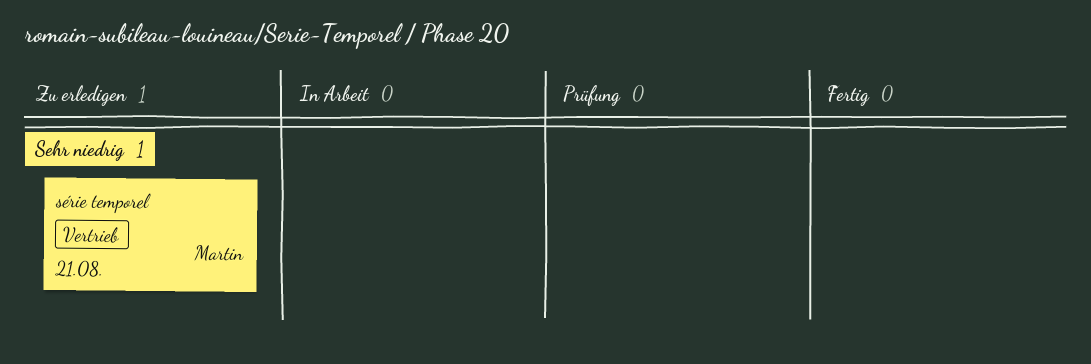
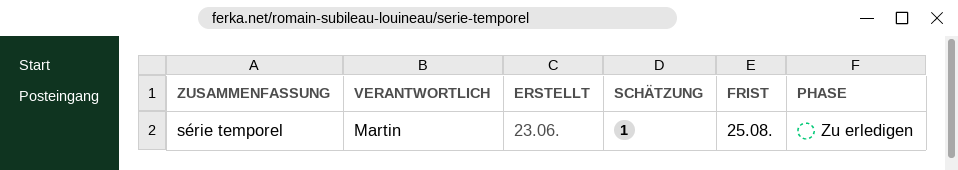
série temporel, due: Aug 21 -> Aug 25

